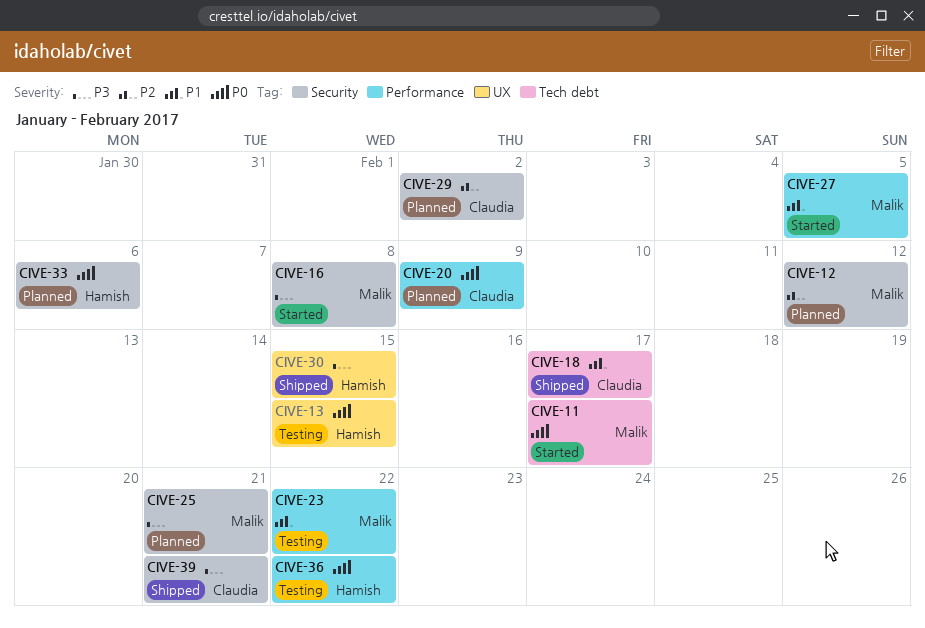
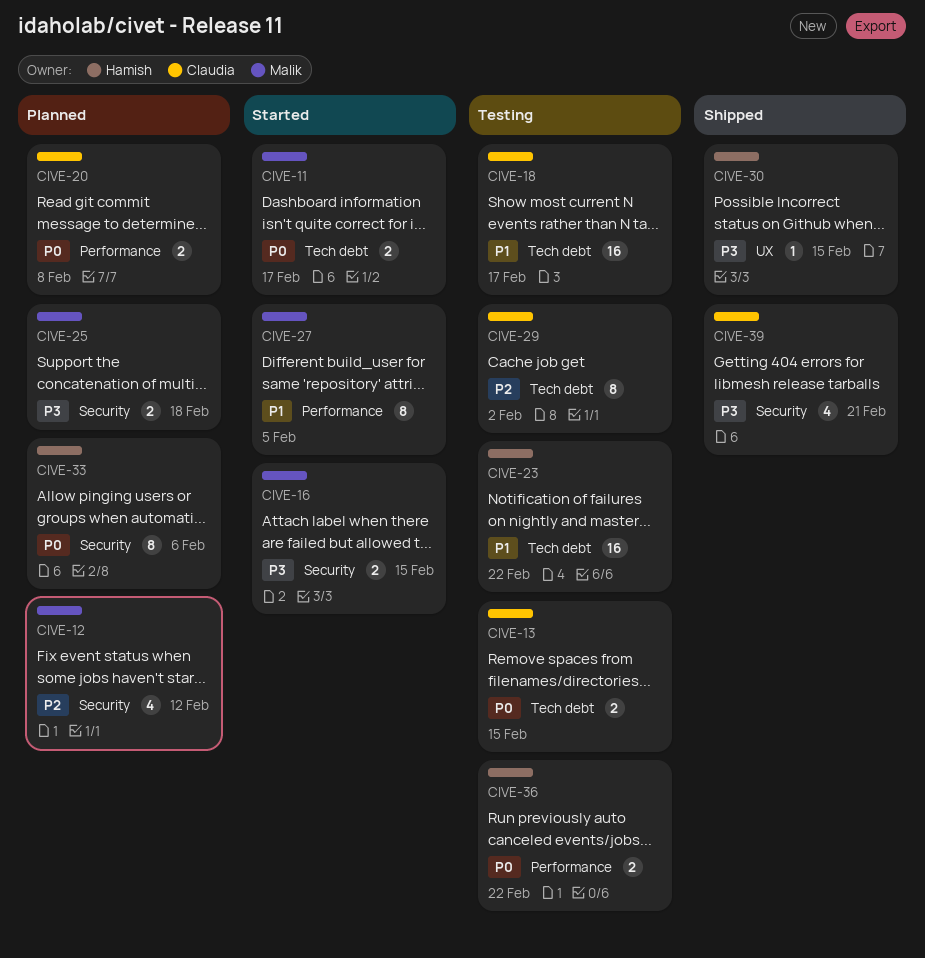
CIVE-13, owner: Hamish -> Claudia
CIVE-13, label: UX -> Tech debt
CIVE-16, due: Feb 8 -> Feb 15
CIVE-18, status: Shipped -> Testing
CIVE-20, due: Feb 9 -> Feb 8
CIVE-23, owner: Malik -> Hamish
CIVE-23, label: Performance -> Tech debt
CIVE-25, due: Feb 21 -> Feb 18
CIVE-29, status: Planned -> Testing
CIVE-29, label: Security -> Tech debt

